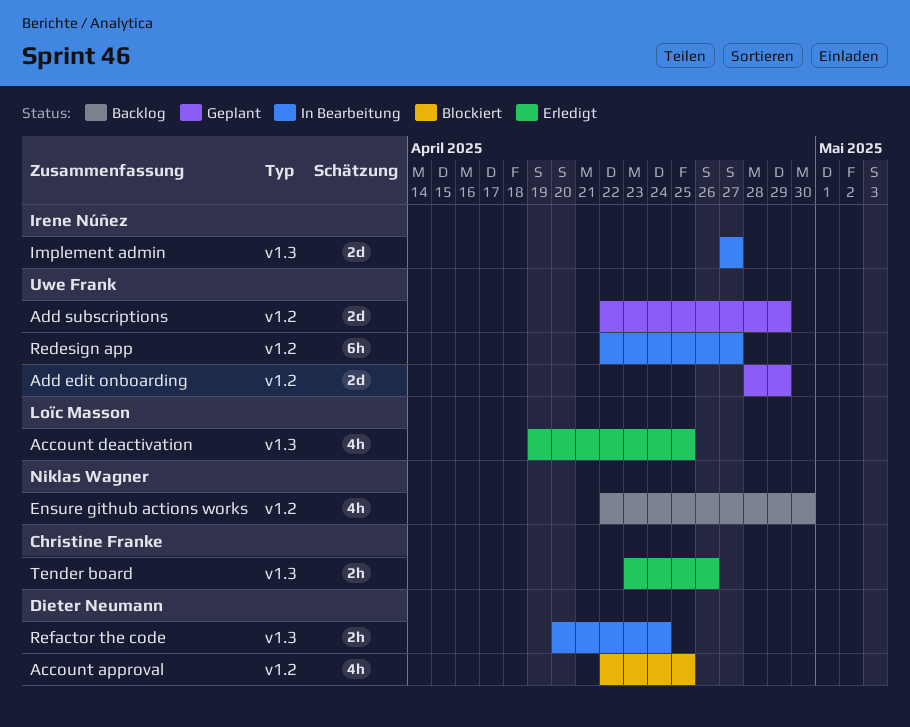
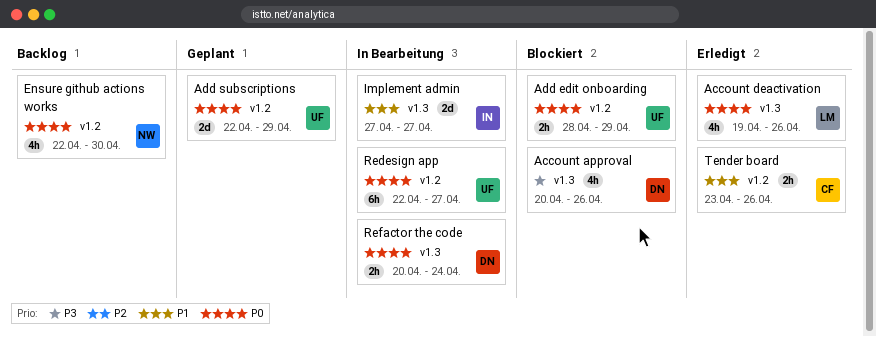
Account approval, label: v1.2 -> v1.3
Account approval, start: Apr 22 -> Apr 20
Account approval, due: Apr 25 -> Apr 26
Account deactivation, due: Apr 25 -> Apr 26
Add edit onboarding, status: Geplant -> Blockiert
Add edit onboarding, estimate: 2d -> 2h
Tender board, label: v1.3 -> v1.2

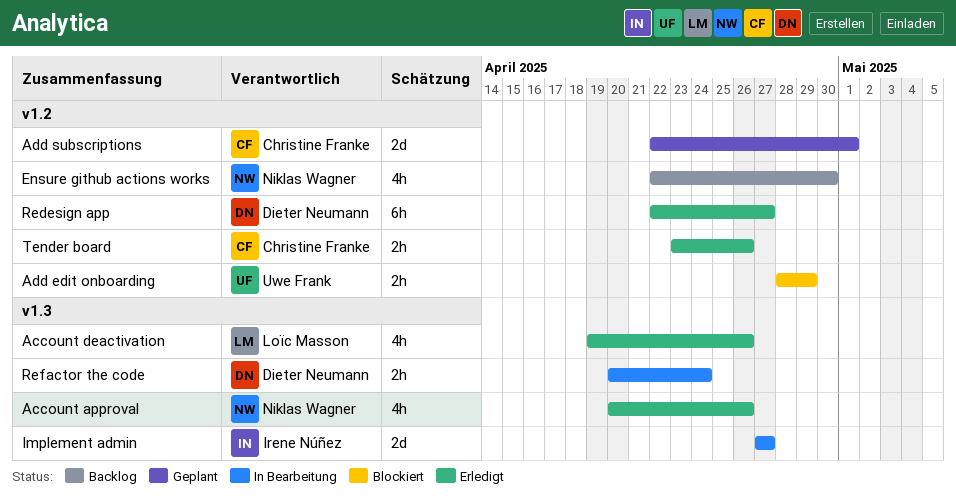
Account approval, status: Blockiert -> Erledigt
Account approval, owner: Dieter Neumann -> Niklas Wagner
Add subscriptions, owner: Uwe Frank -> Christine Franke
Add subscriptions, due: Apr 29 -> May 1
Redesign app, status: In Bearbeitung -> Erledigt
Redesign app, owner: Uwe Frank -> Dieter Neumann

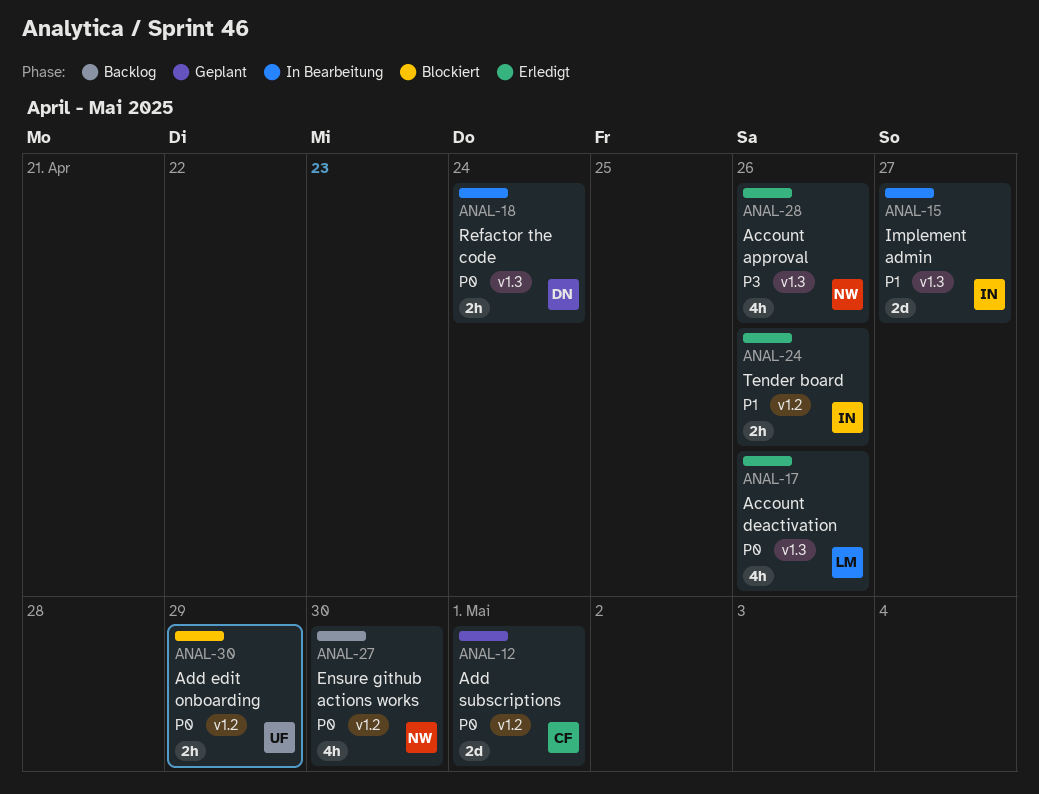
Redesign app: present -> none
Tender board, owner: Christine Franke -> Irene Núñez

